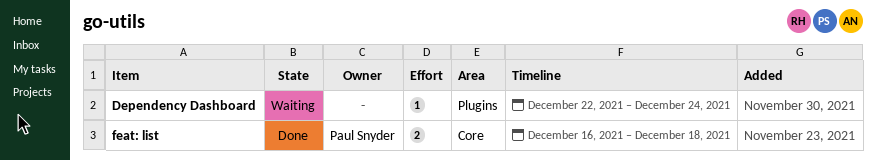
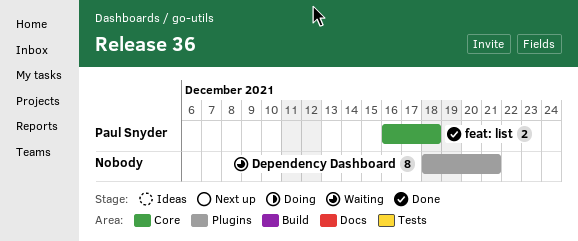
Dependency Dashboard, estimate: 1 -> 8
Dependency Dashboard, start: Dec 22 -> Dec 18
Dependency Dashboard, due: Dec 24 -> Dec 21

